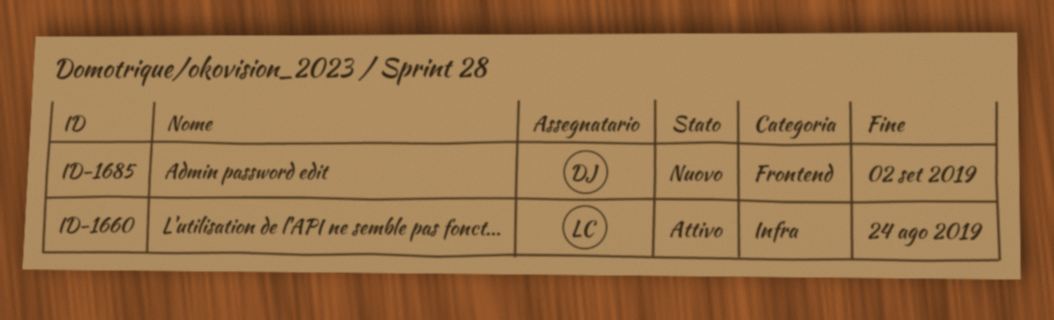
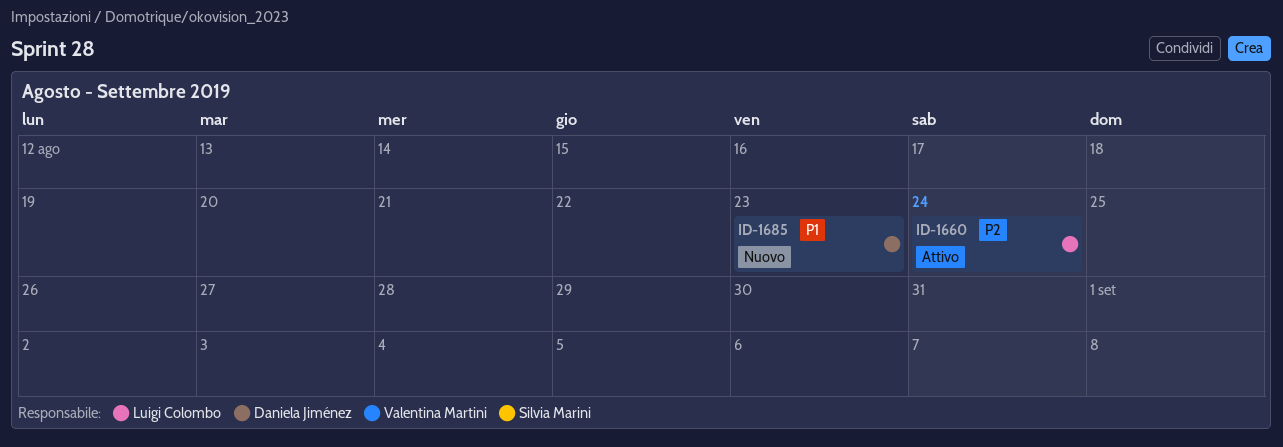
ID-1685, due: Sep 2 -> Aug 23

